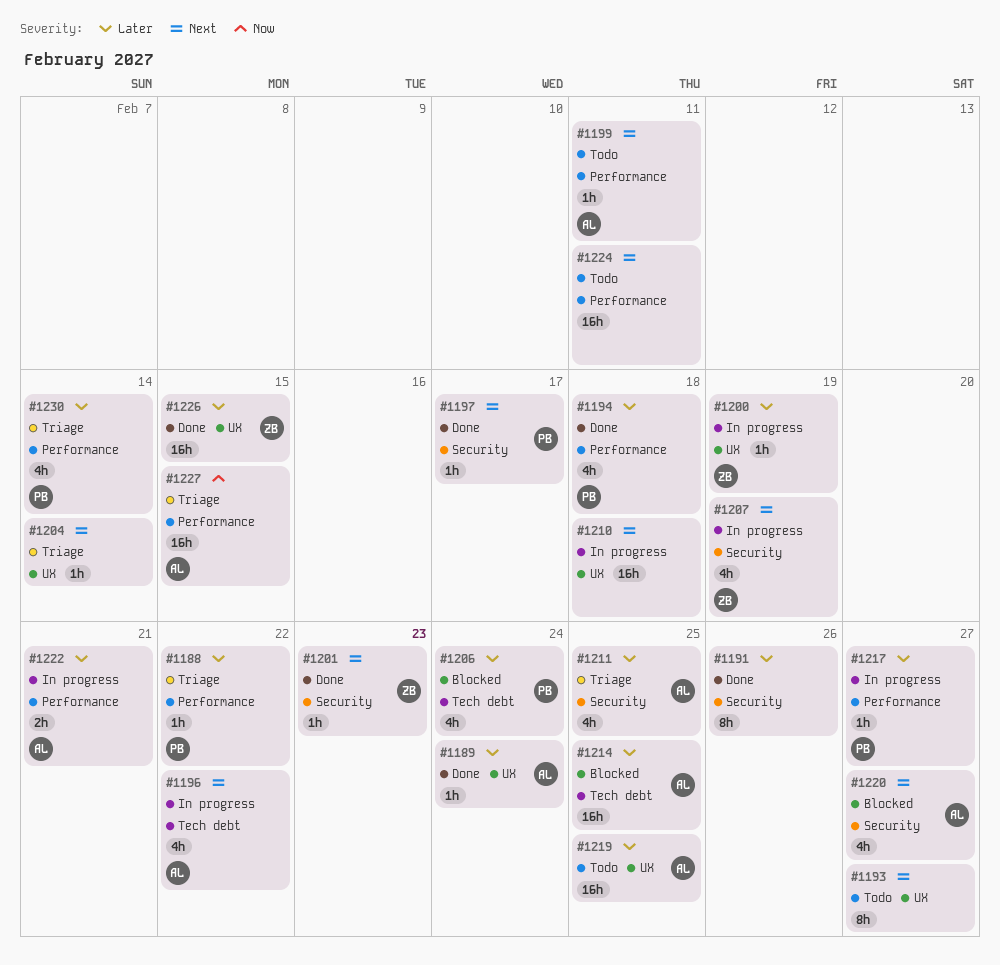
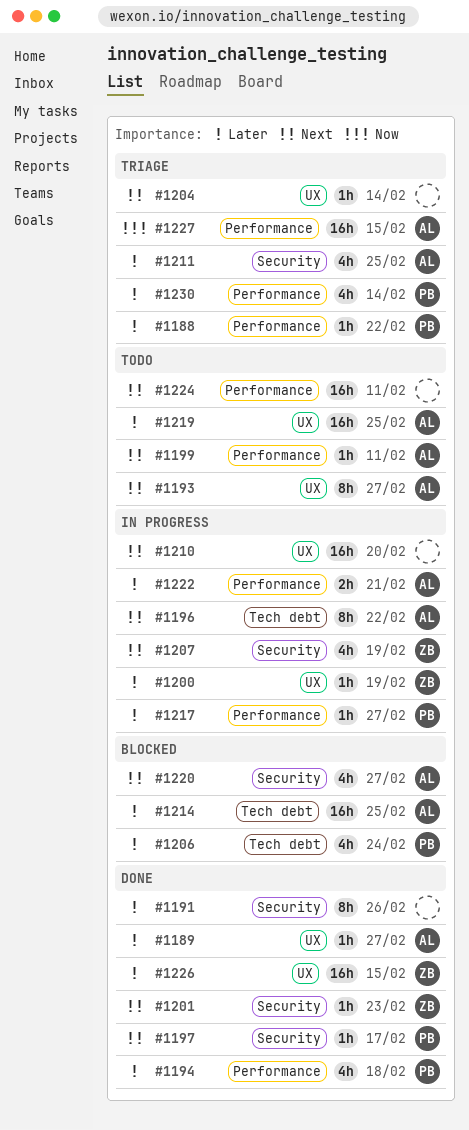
#1189, due: Feb 24 -> Feb 27
#1193, owner: none -> AL
#1196, estimate: 4h -> 8h
#1210, due: Feb 18 -> Feb 20

